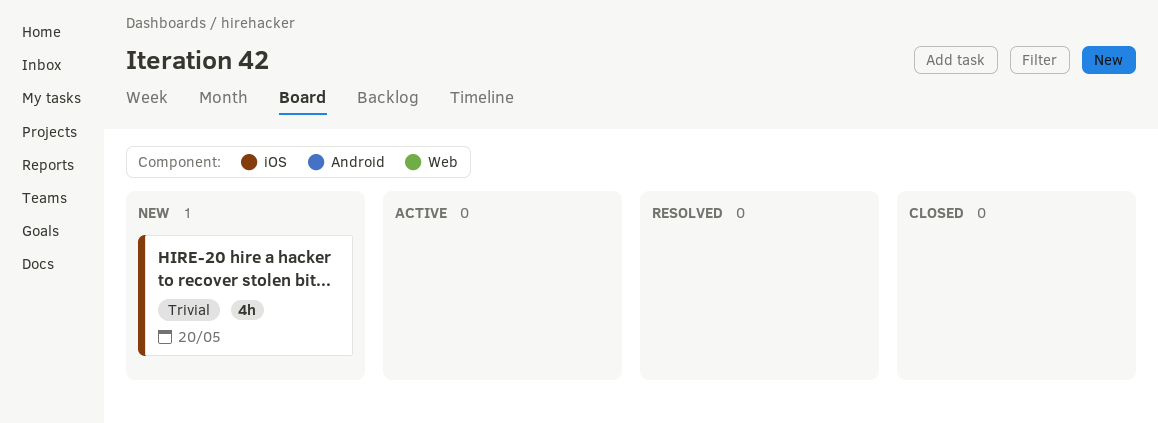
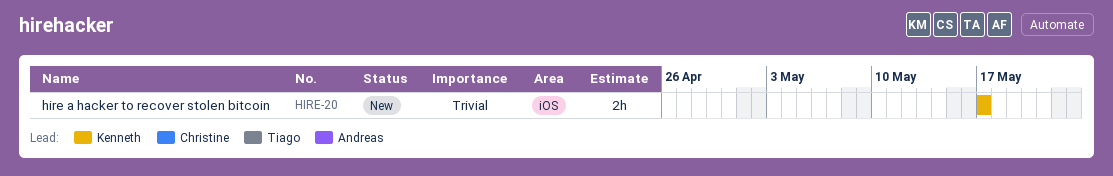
HIRE-20, estimate: 4h -> 2h
HIRE-20, due: May 20 -> May 17

